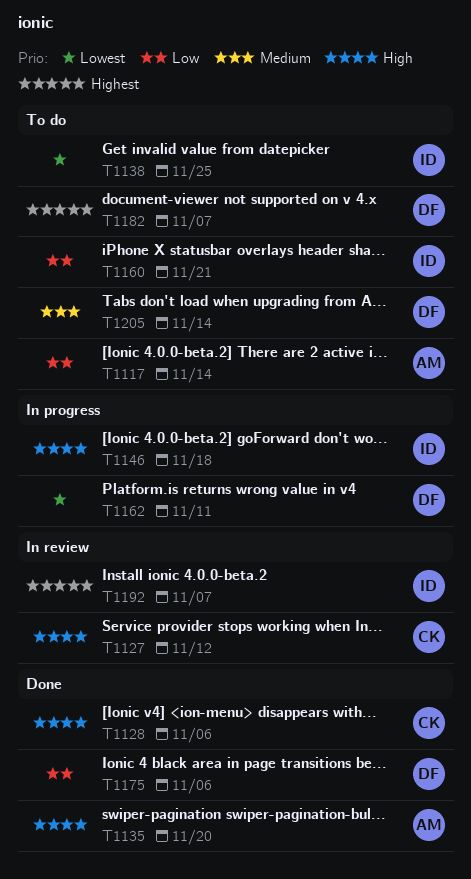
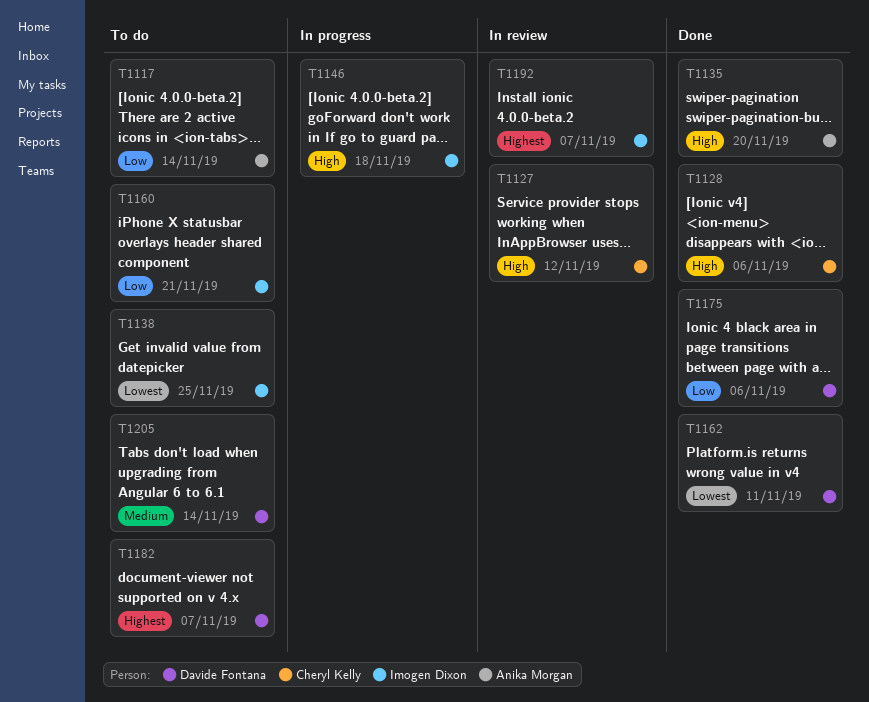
T1162, status: In progress -> Done

